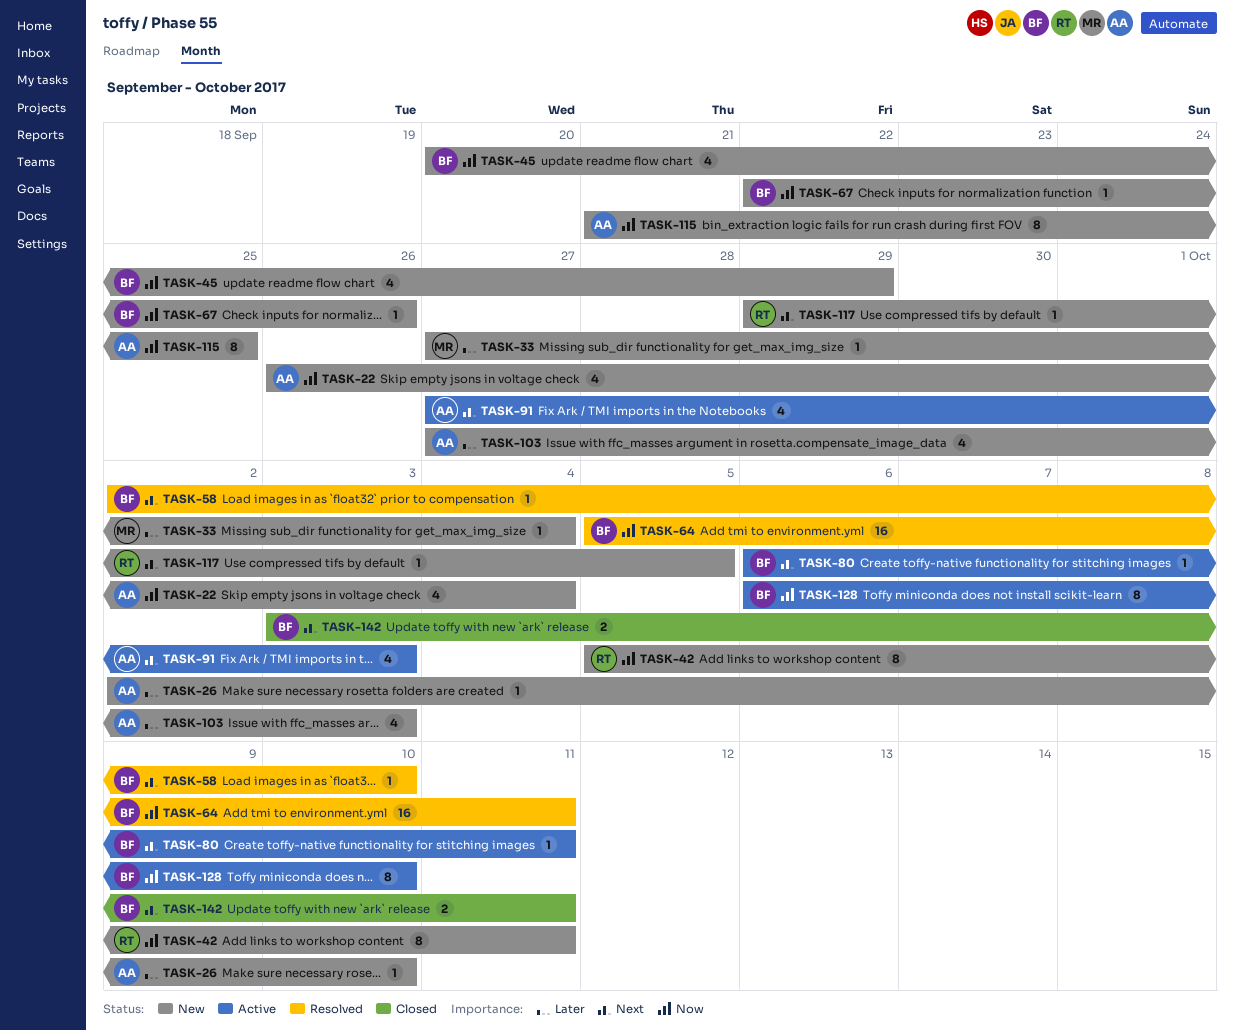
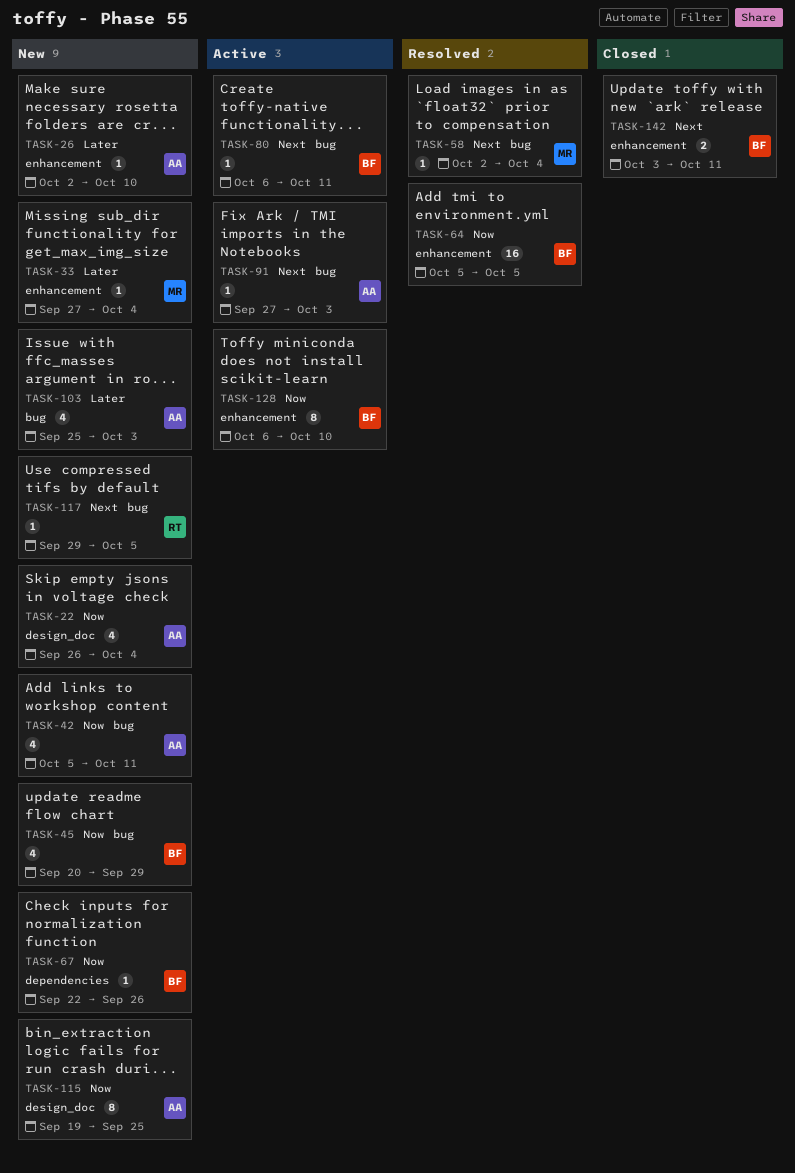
TASK-42, owner: RT -> AA
TASK-42, estimate: 8 -> 4
TASK-58, owner: BF -> MR
TASK-58, due: Oct 10 -> Oct 4
TASK-64, due: Oct 11 -> Oct 5
TASK-91, estimate: 4 -> 1
TASK-103, start: Sep 27 -> Sep 25
TASK-115, start: Sep 21 -> Sep 19

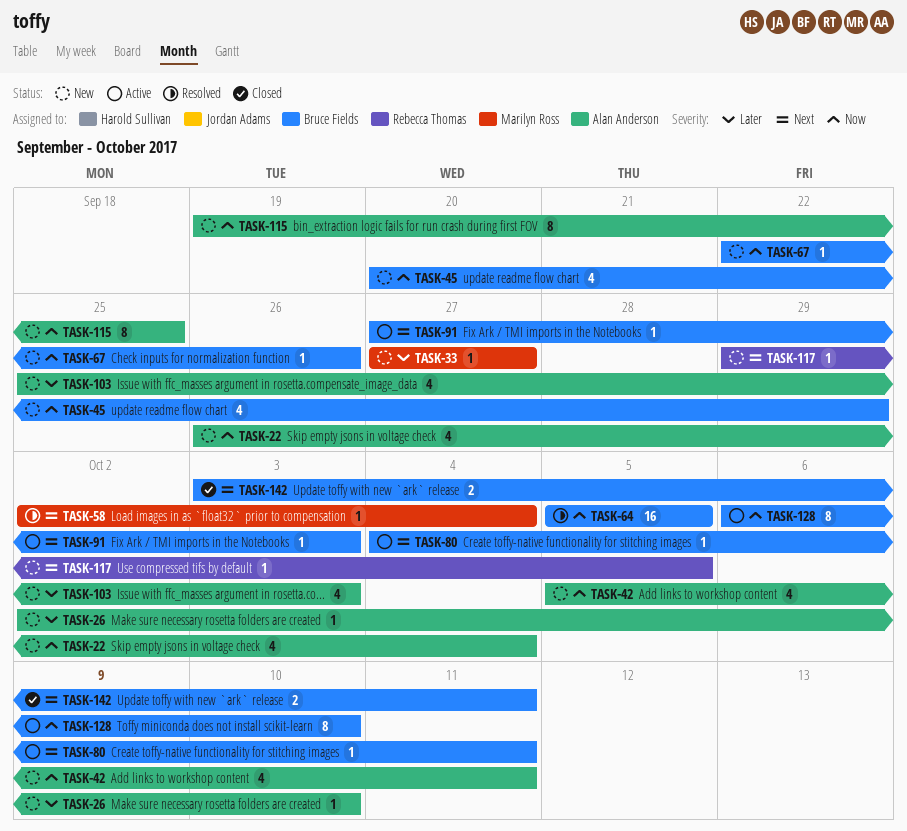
TASK-33, due: Oct 4 -> Sep 27
TASK-80, start: Oct 6 -> Oct 4
TASK-91, owner: Alan Anderson -> Bruce Fields

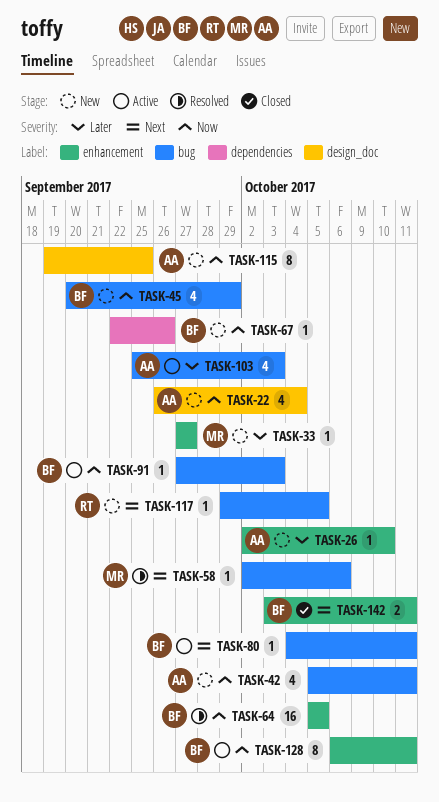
TASK-58, due: Oct 4 -> Oct 6
TASK-91, priority: Next -> Now
TASK-103, status: New -> Active
TASK-128, due: Oct 10 -> Oct 11

